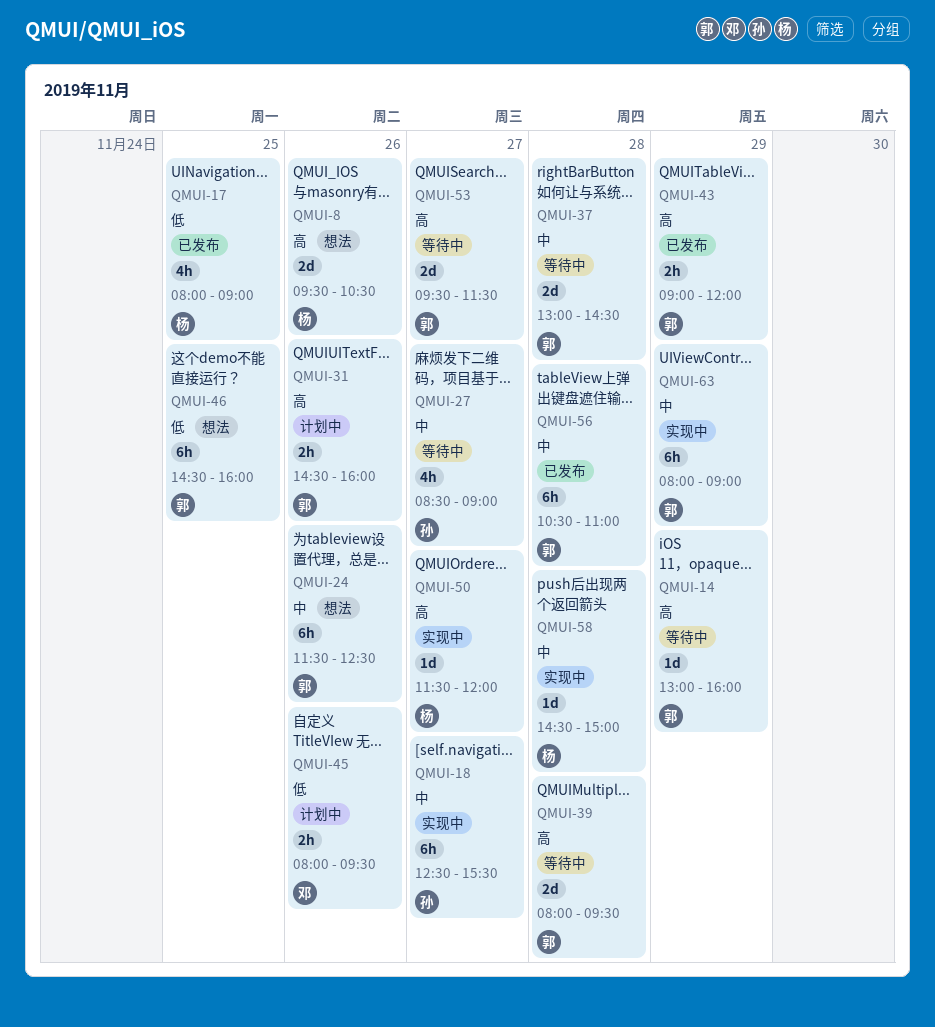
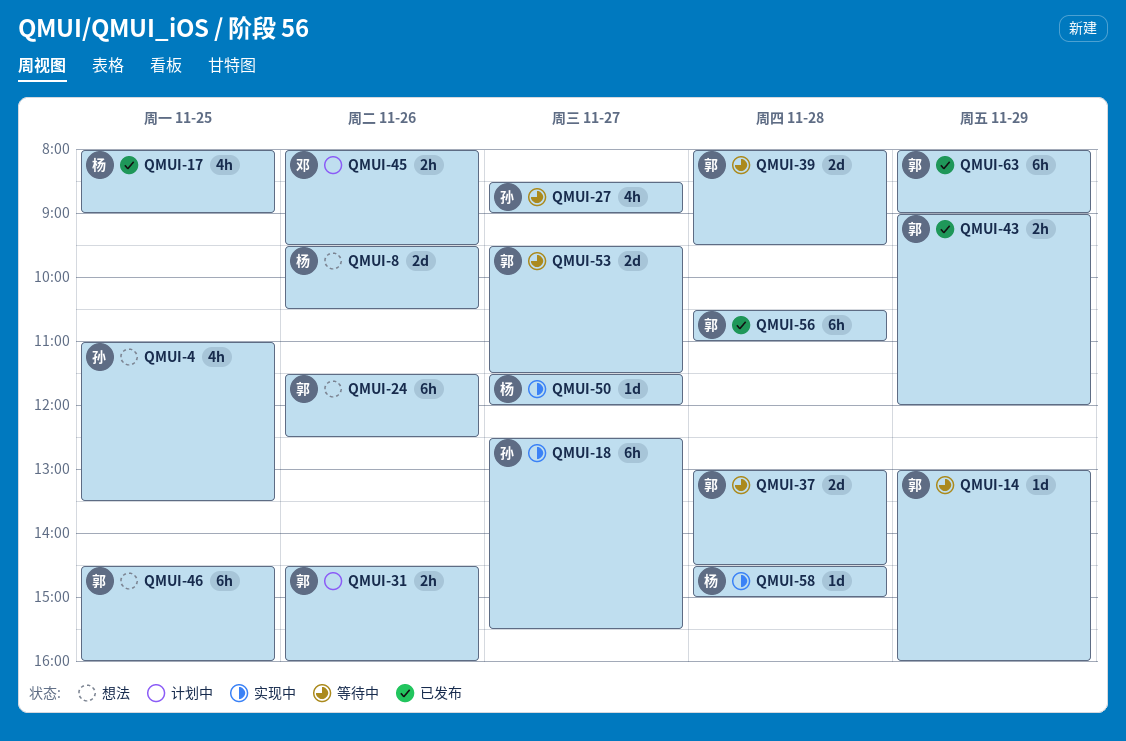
QMUI-4: none -> present
QMUI-63, status: 实现中 -> 已发布

